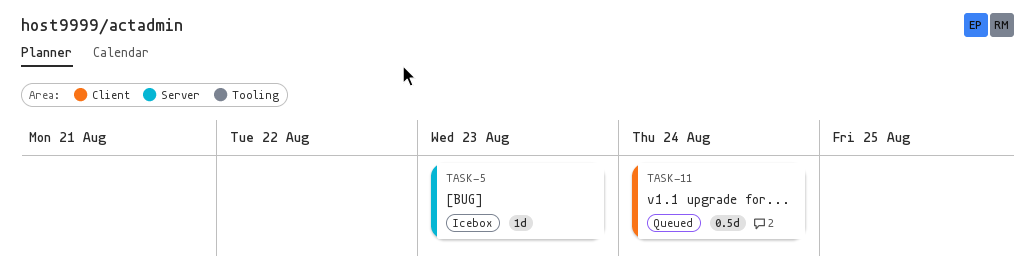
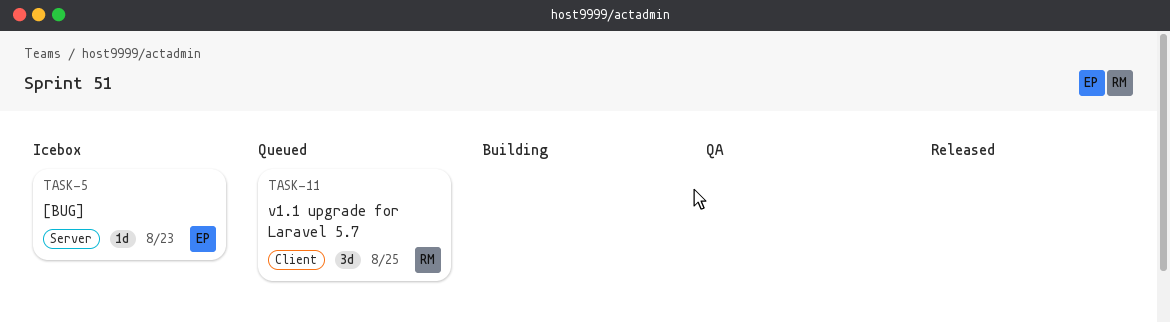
TASK-11, estimate: 0.5d -> 3d
TASK-11, due: Aug 24 -> Aug 25

